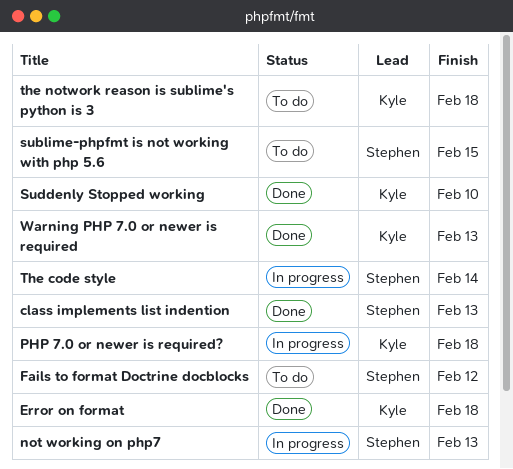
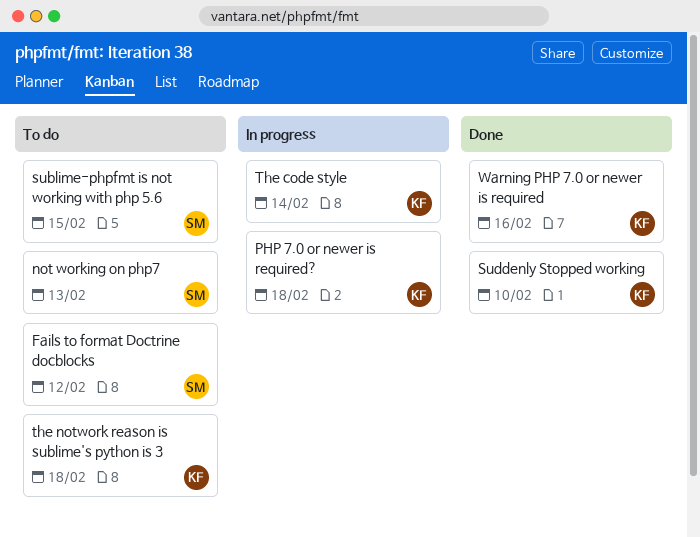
class implements list indention: present -> none
Error on format: present -> none
not working on php7, status: In progress -> To do
The code style, owner: Stephen -> Kyle
Warning PHP 7.0 or newer is required, due: Feb 13 -> Feb 16

